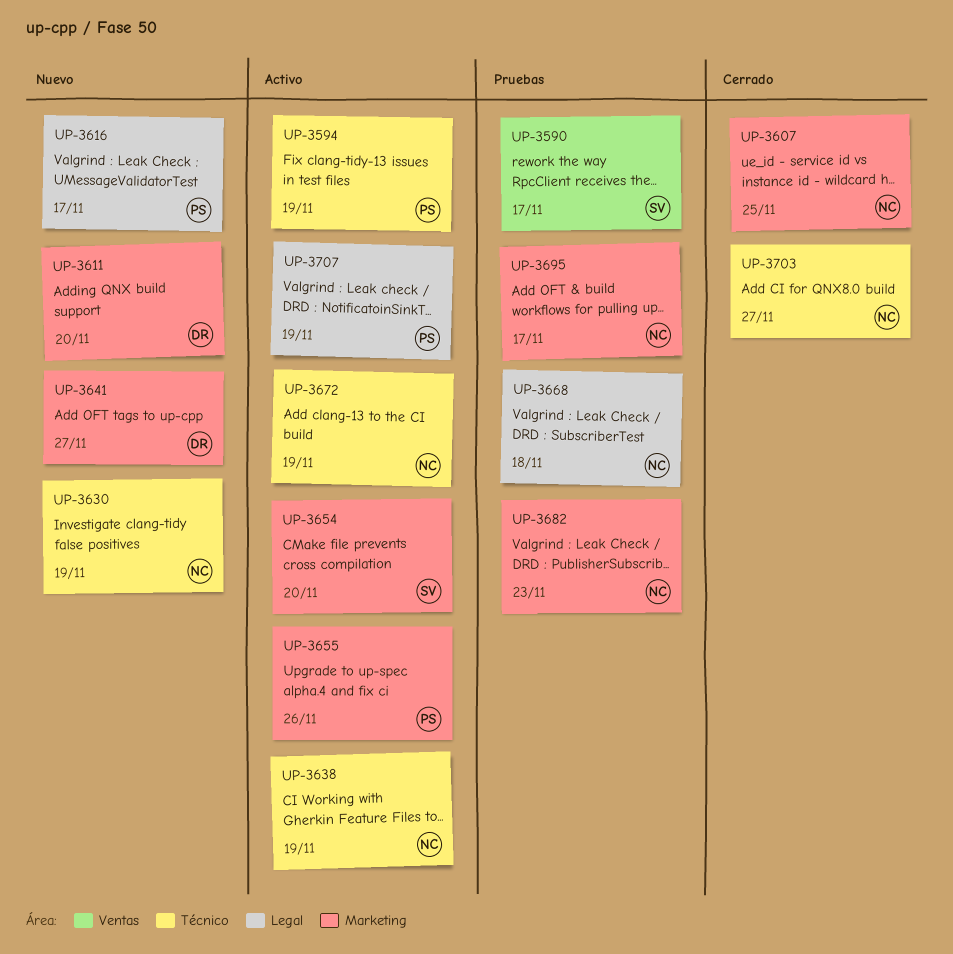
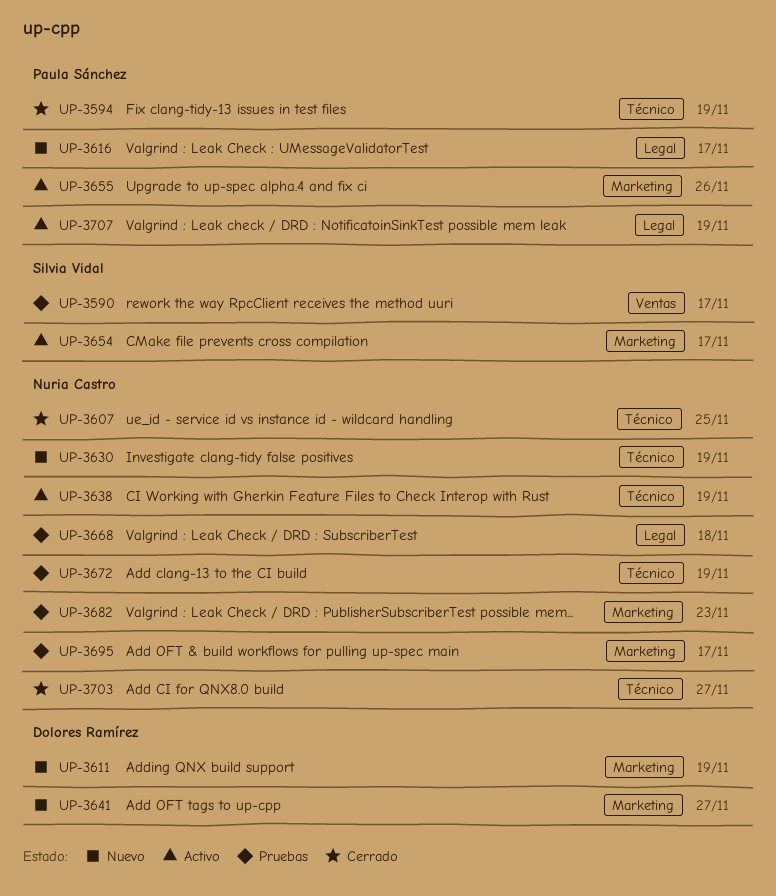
UP-3594, status: Activo -> Cerrado
UP-3607, label: Marketing -> Técnico
UP-3611, due: Nov 20 -> Nov 19
UP-3654, due: Nov 20 -> Nov 17
UP-3672, status: Activo -> Pruebas

